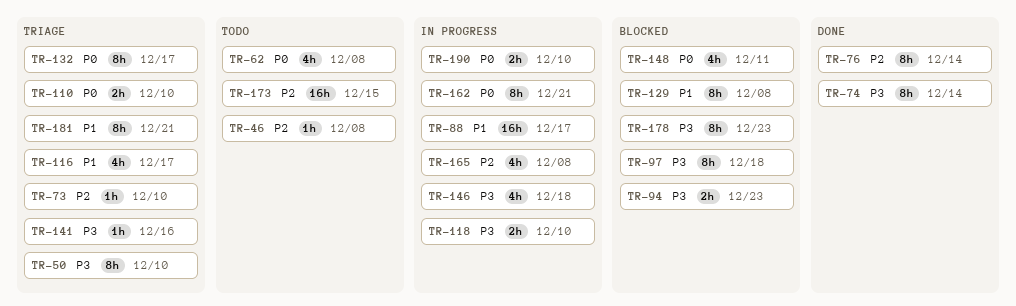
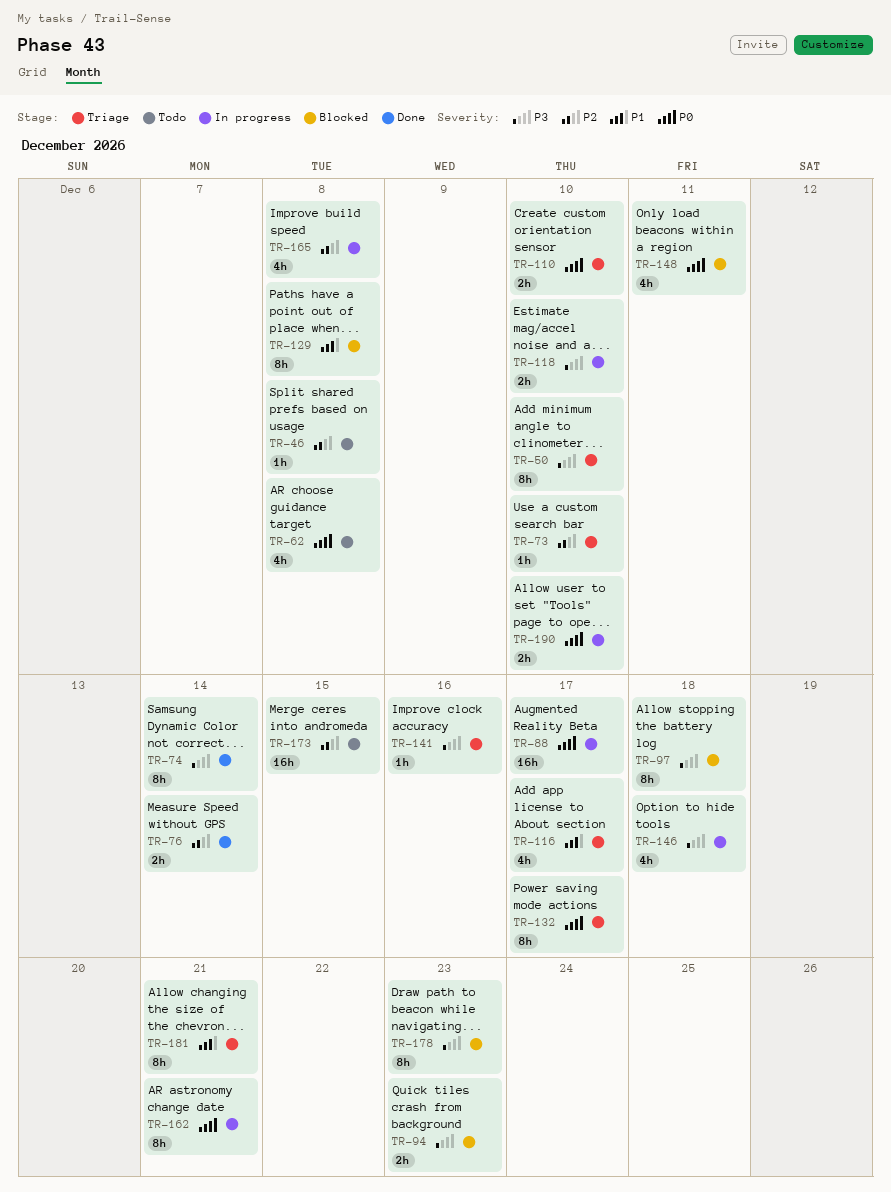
TR-76, estimate: 8h -> 2h
TR-88, priority: P1 -> P0

